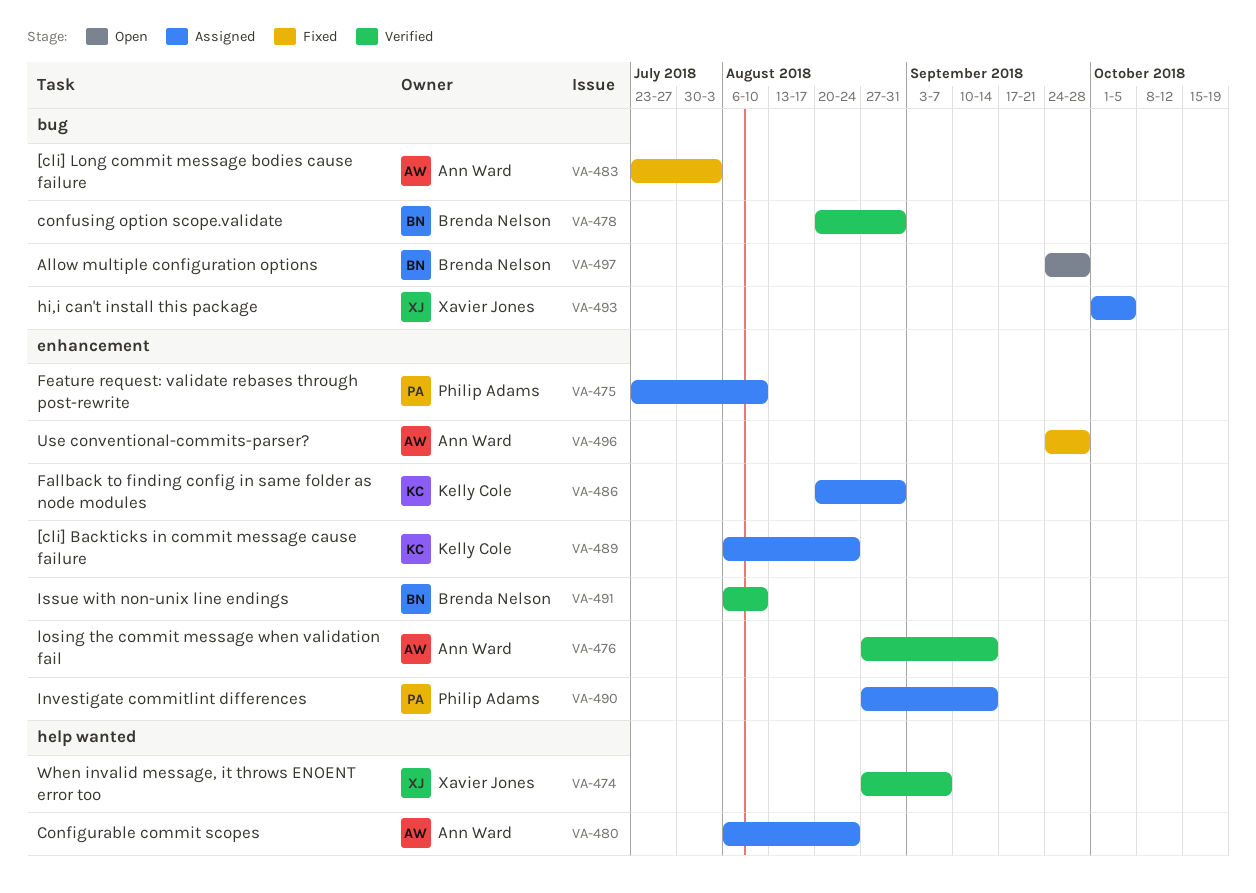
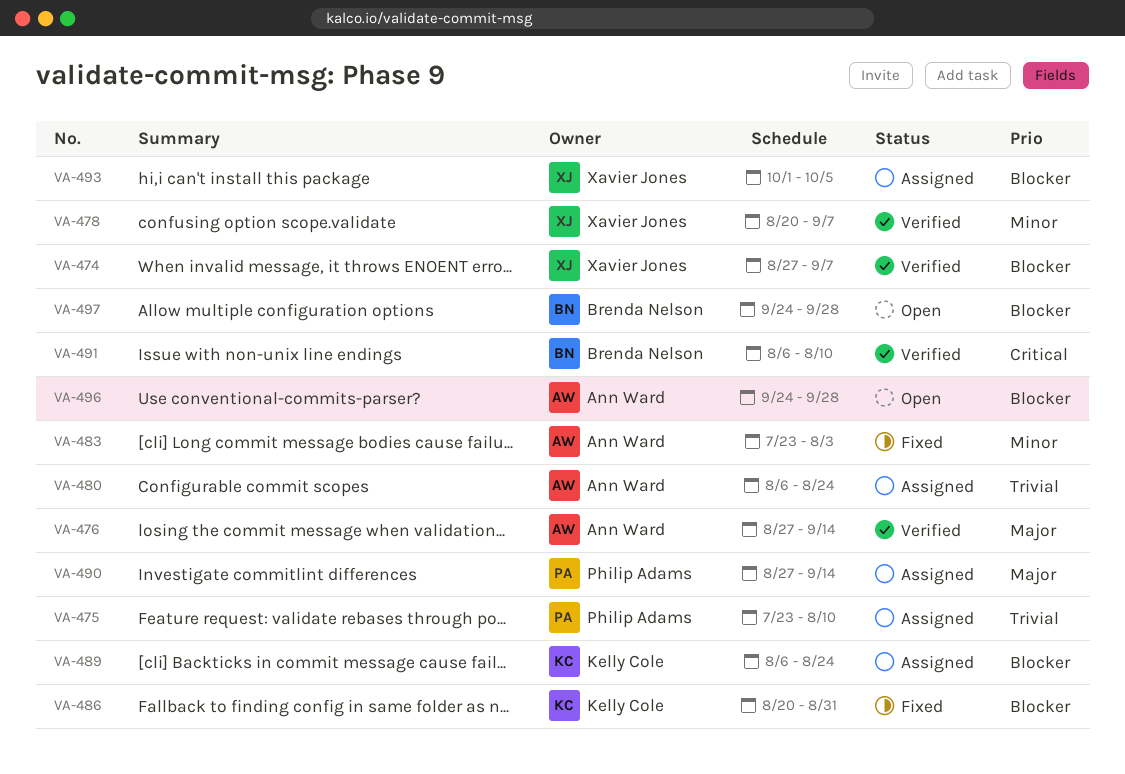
VA-478, owner: Brenda Nelson -> Xavier Jones
VA-478, due: Aug 31 -> Sep 7
VA-486, status: Assigned -> Fixed
VA-496, status: Fixed -> Open

